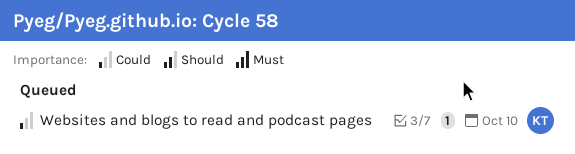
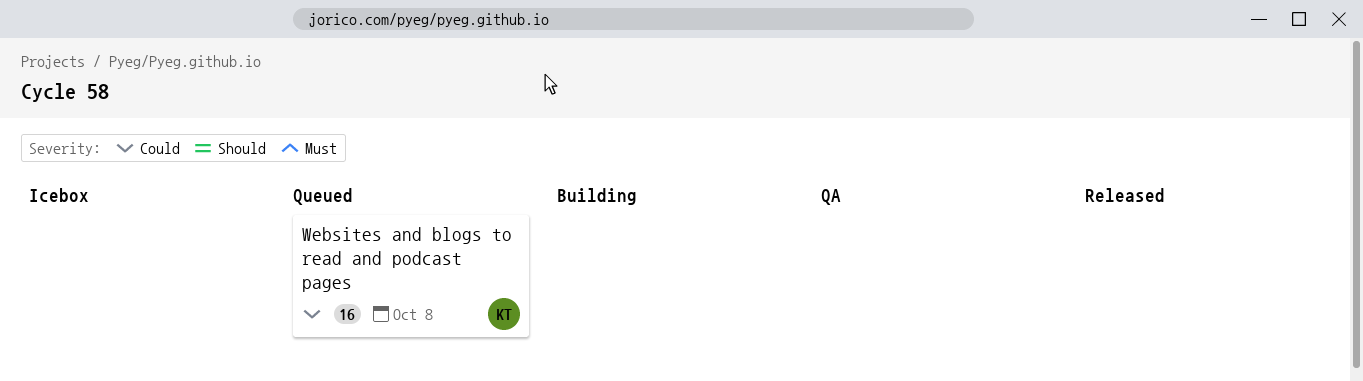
Websites and blogs to read and podcast pages, estimate: 1 -> 16
Websites and blogs to read and podcast pages, due: Oct 10 -> Oct 8

